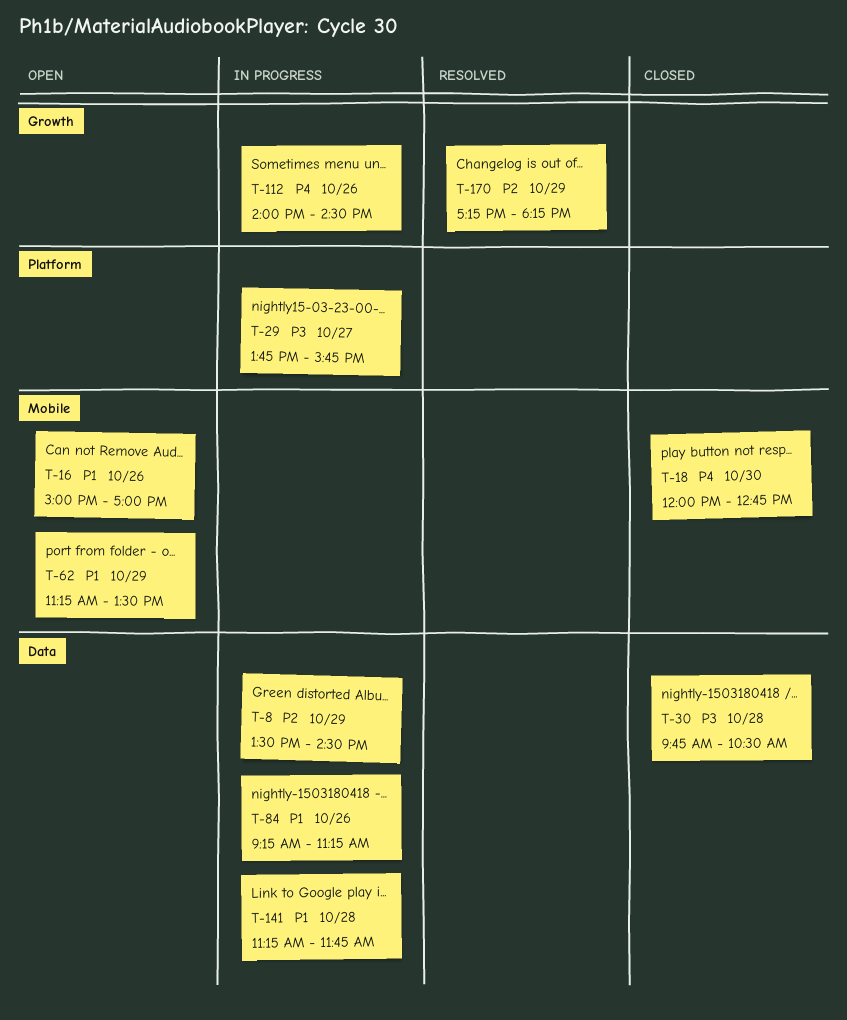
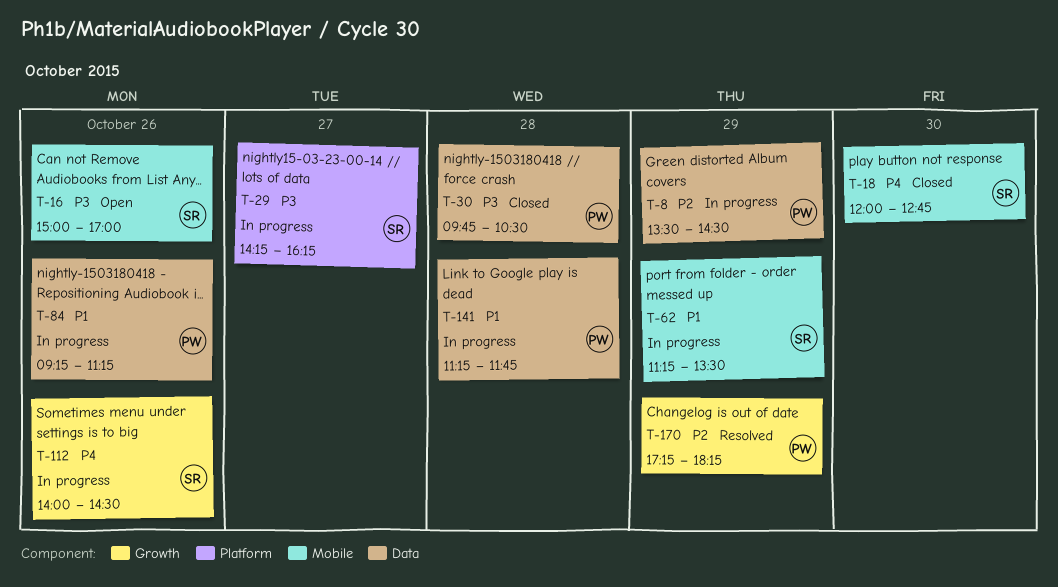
T-16, priority: P1 -> P3
T-29, begins: 13:45 -> 14:15
T-29, ends: 15:45 -> 16:15
T-62, status: Open -> In progress

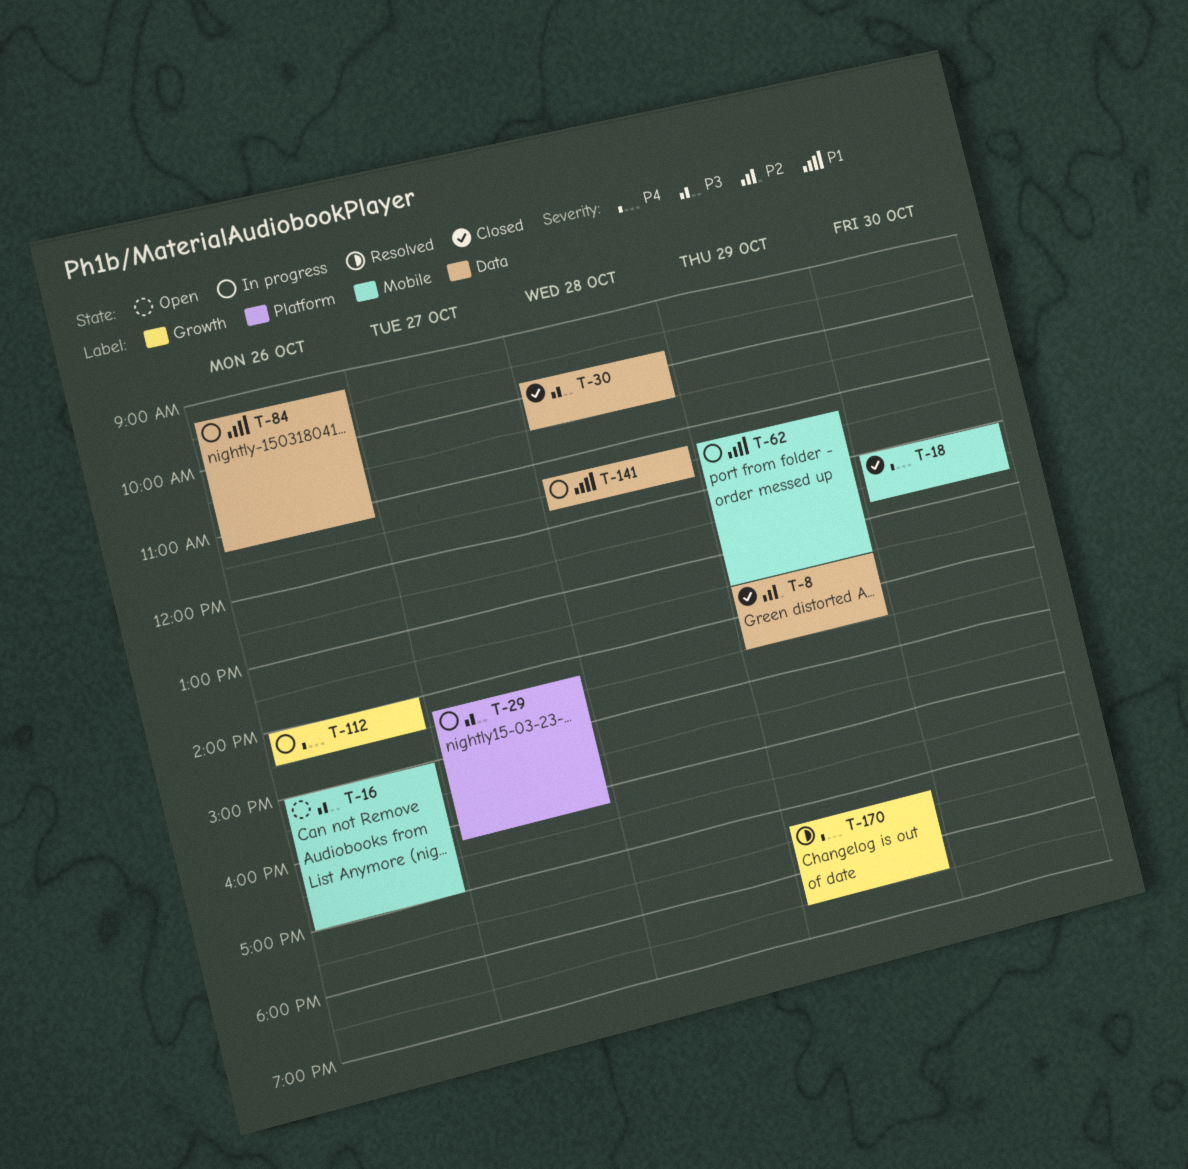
T-8, status: In progress -> Closed
T-170, priority: P2 -> P4
T-170, ends: 18:15 -> 18:30

